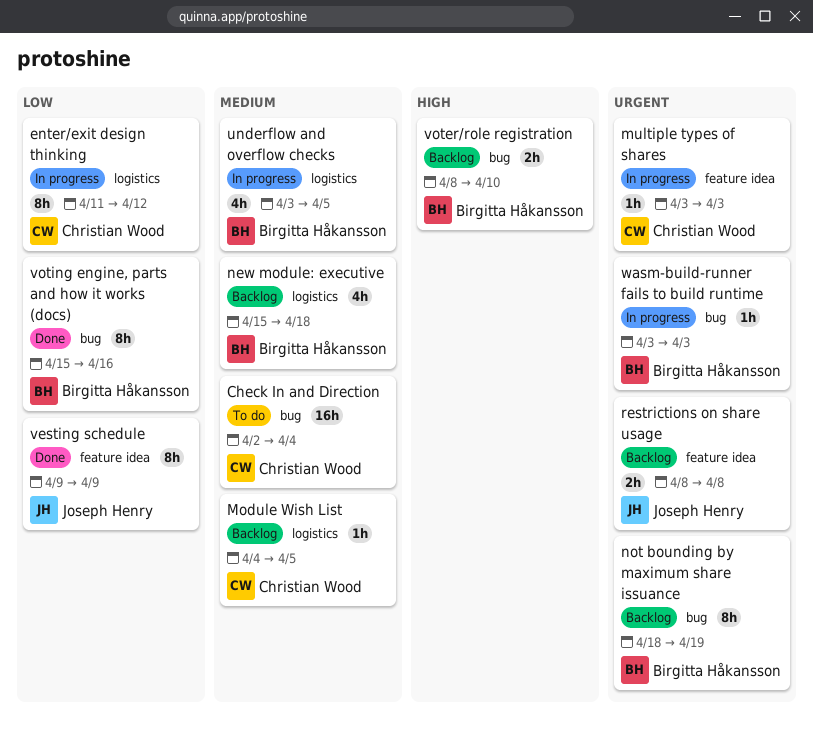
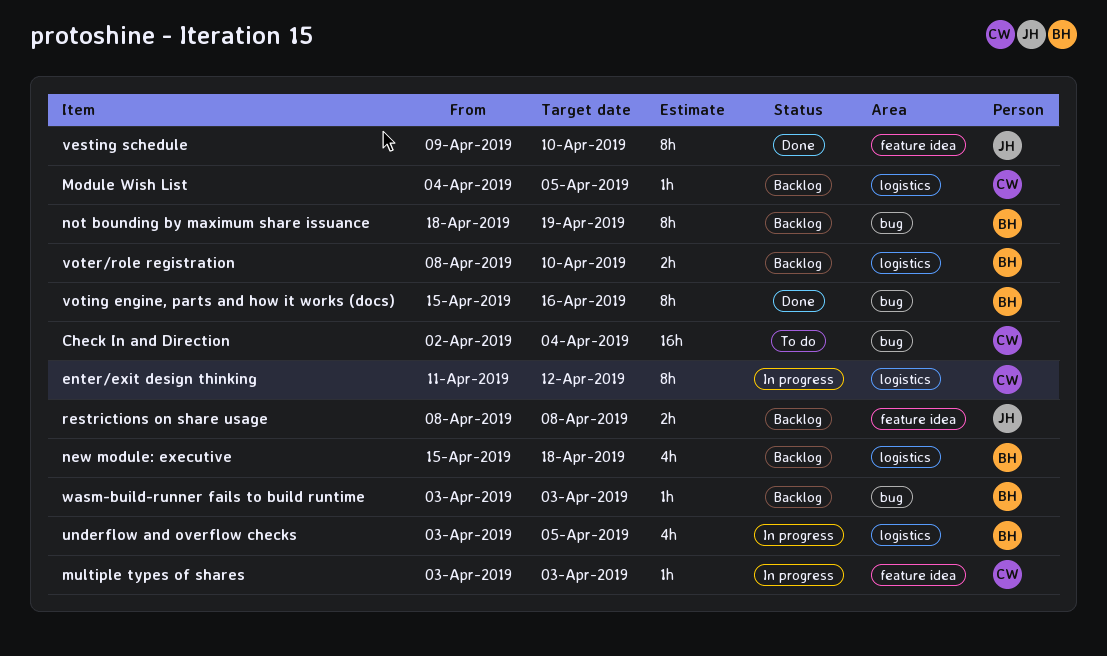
vesting schedule, due: Apr 9 -> Apr 10
voter/role registration, label: bug -> logistics
wasm-build-runner fails to build runtime, status: In progress -> Backlog

